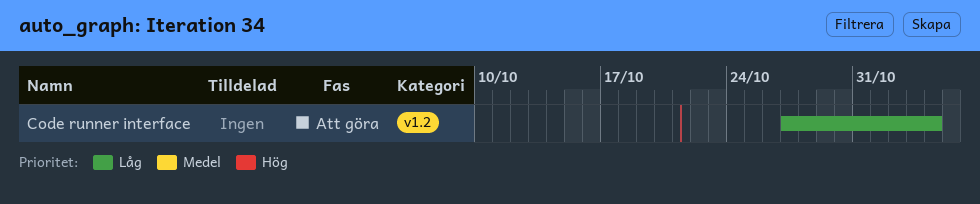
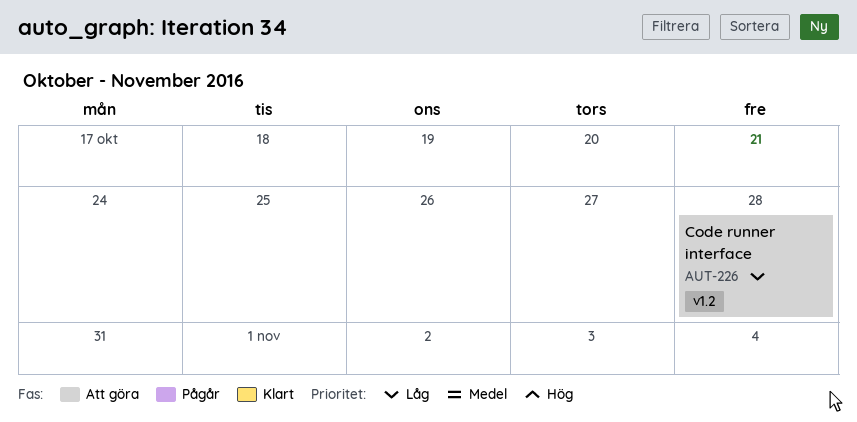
Code runner interface, due: Nov 4 -> Oct 28

